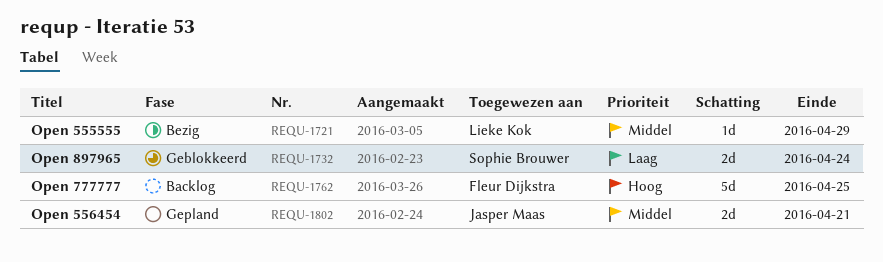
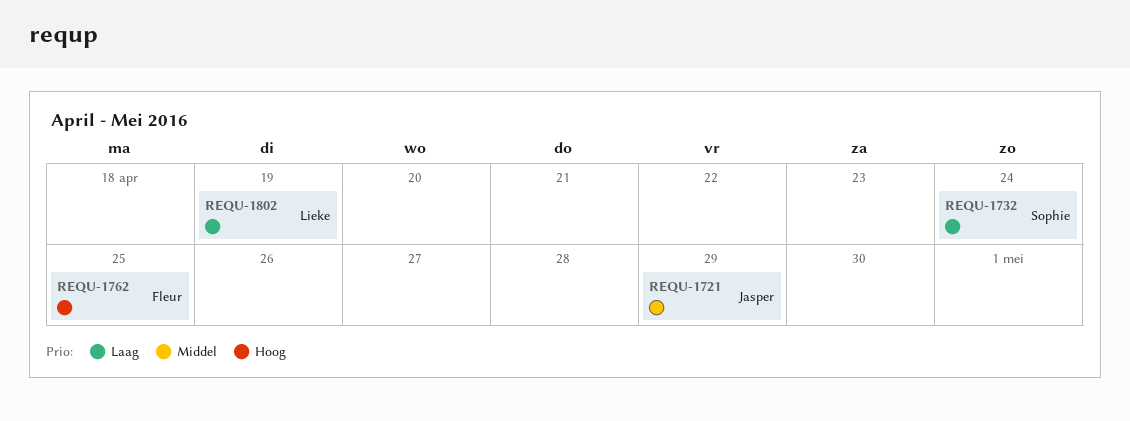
REQU-1721, owner: Lieke Kok -> Jasper Maas
REQU-1802, owner: Jasper Maas -> Lieke Kok
REQU-1802, priority: Middel -> Laag
REQU-1802, due: Apr 21 -> Apr 19

